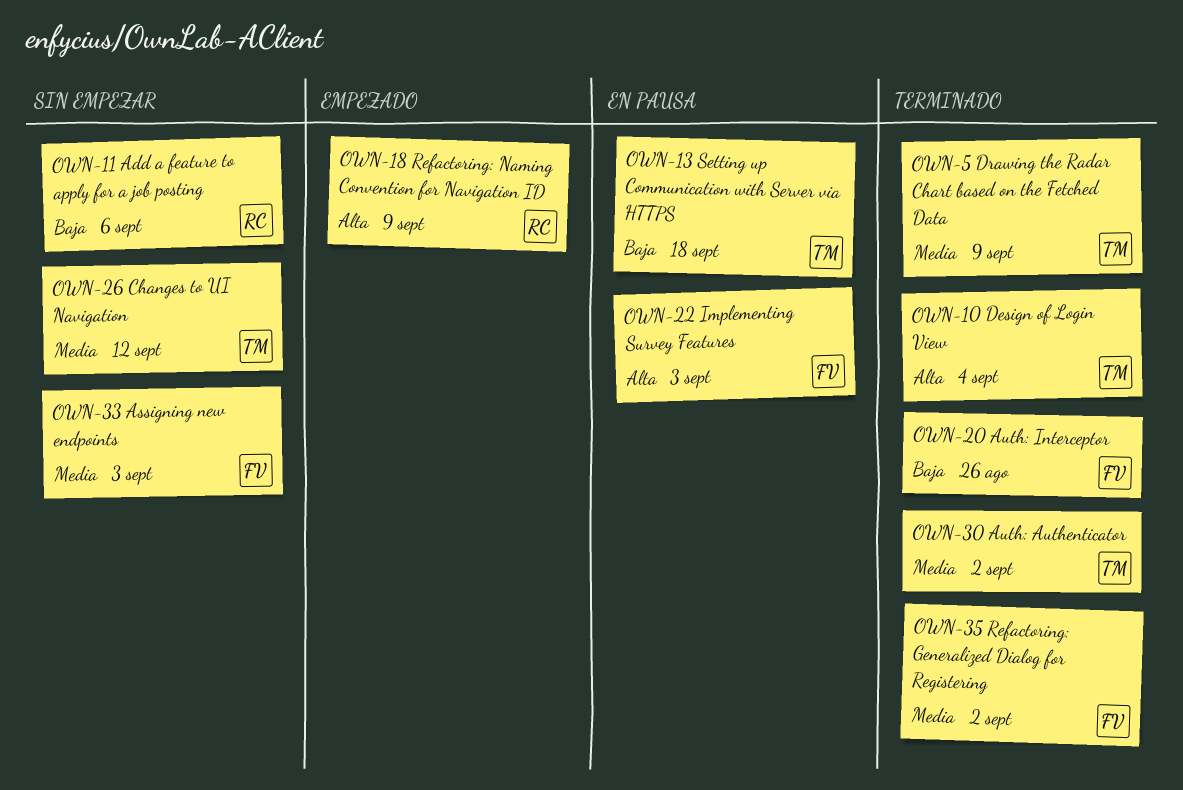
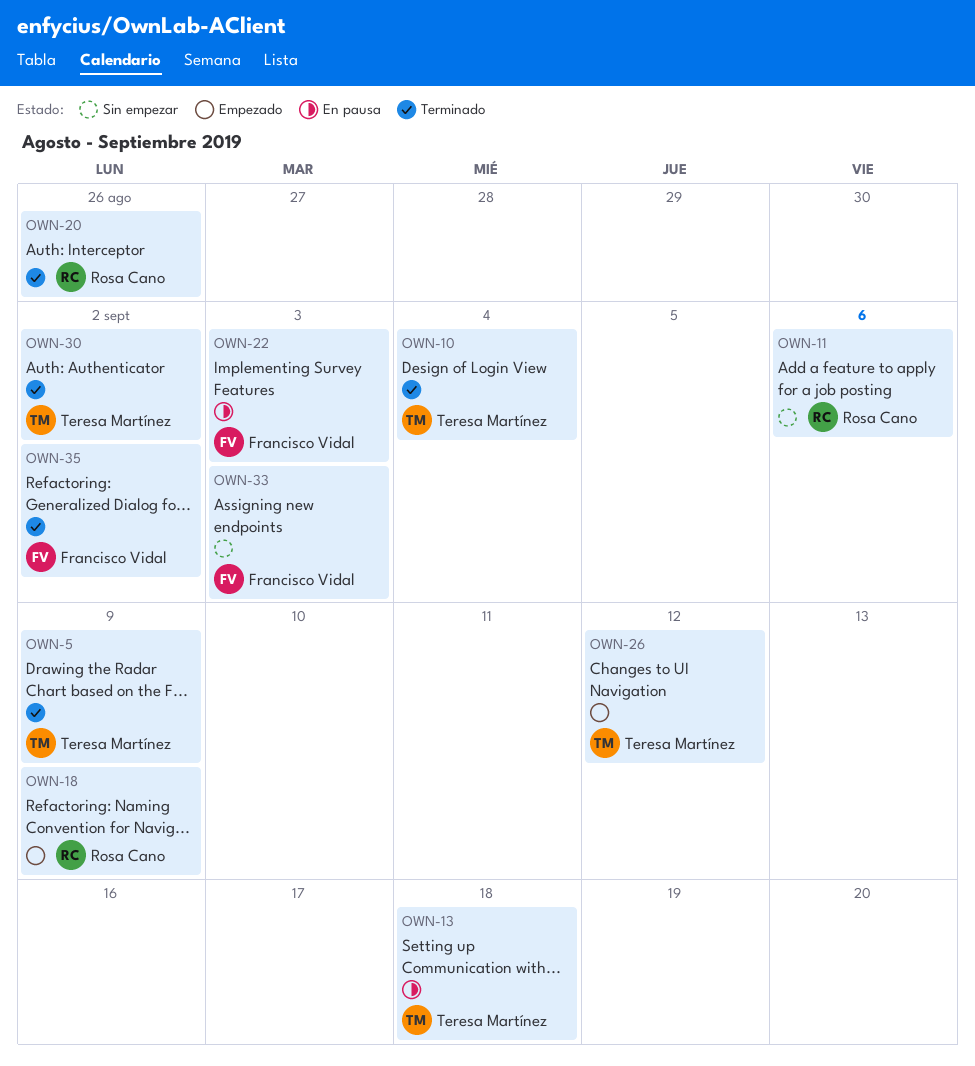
OWN-20, owner: Francisco Vidal -> Rosa Cano
OWN-26, status: Sin empezar -> Empezado

